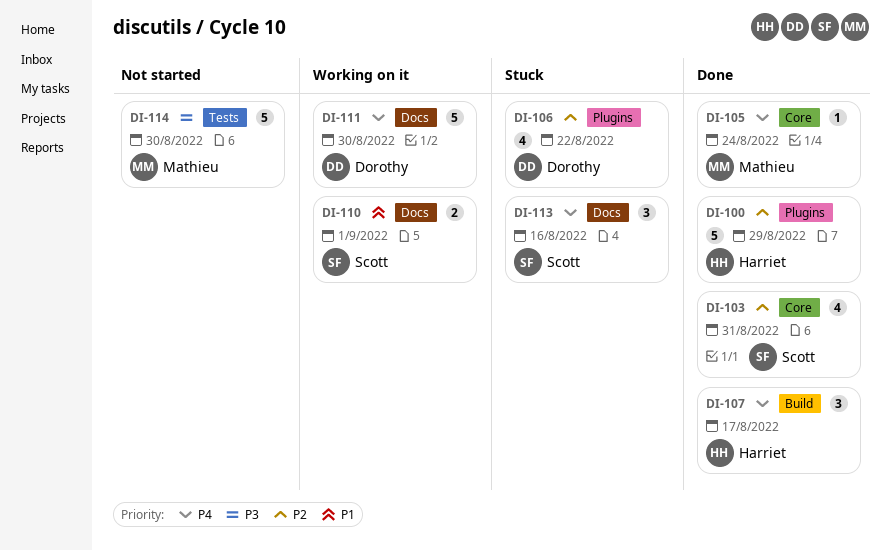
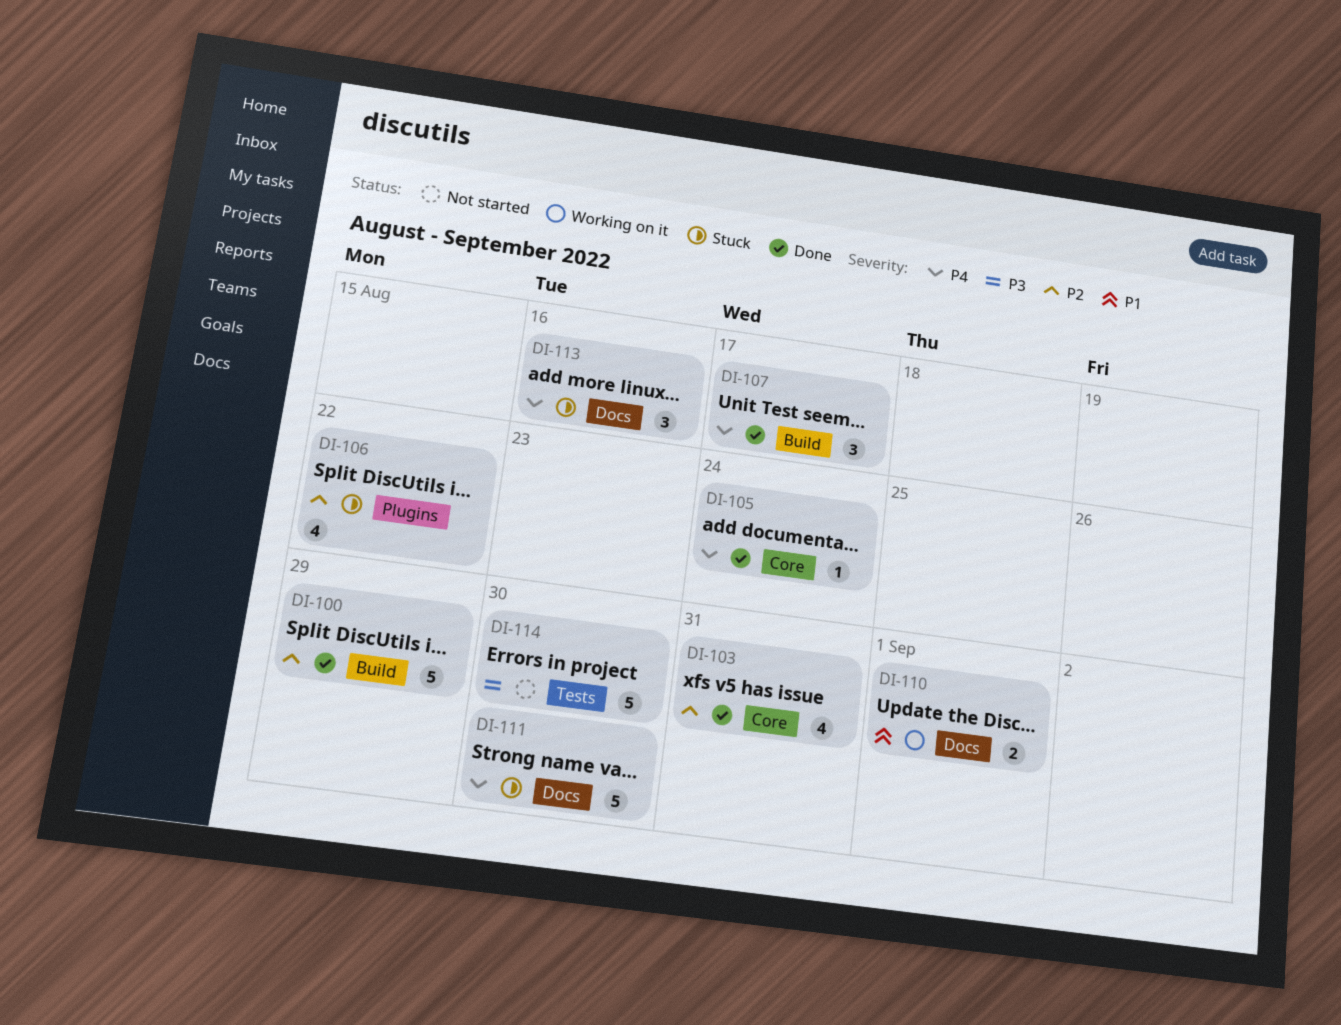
DI-100, label: Plugins -> Build
DI-111, status: Working on it -> Stuck

